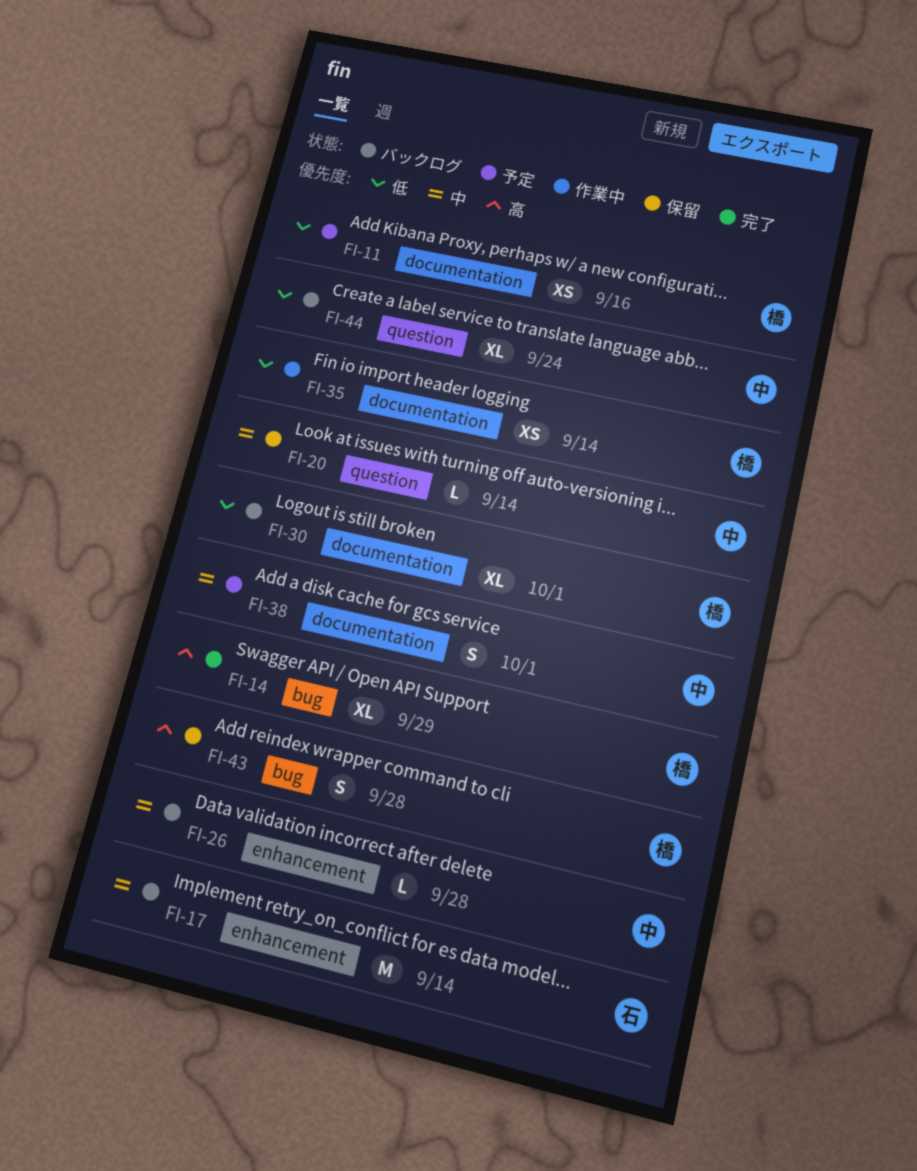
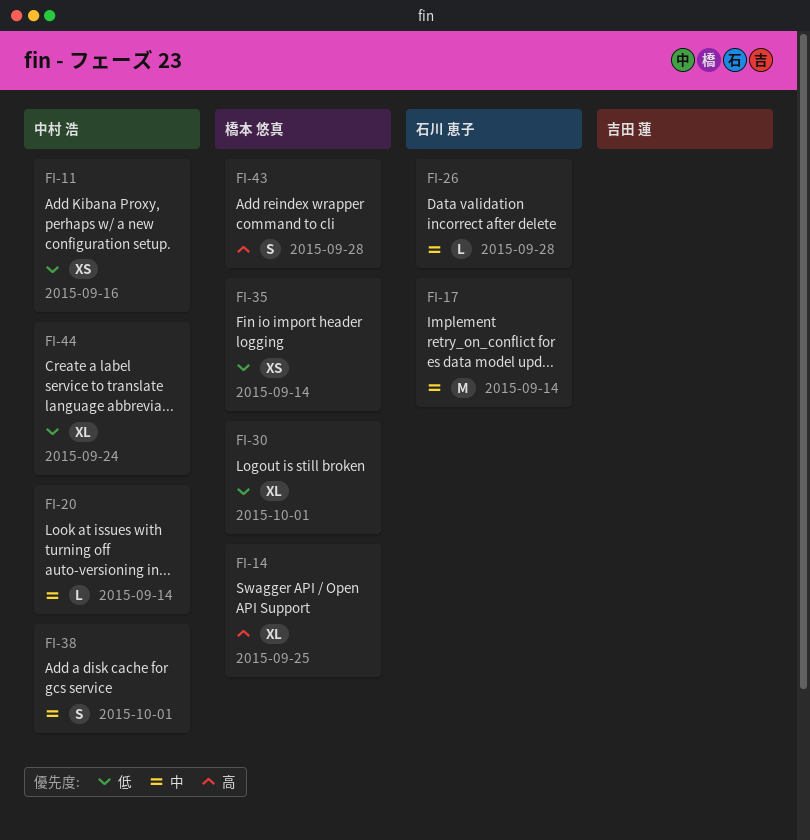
FI-11, owner: 橋本 悠真 -> 中村 浩
FI-14, due: Sep 29 -> Sep 25
FI-26, owner: 中村 浩 -> 石川 恵子

